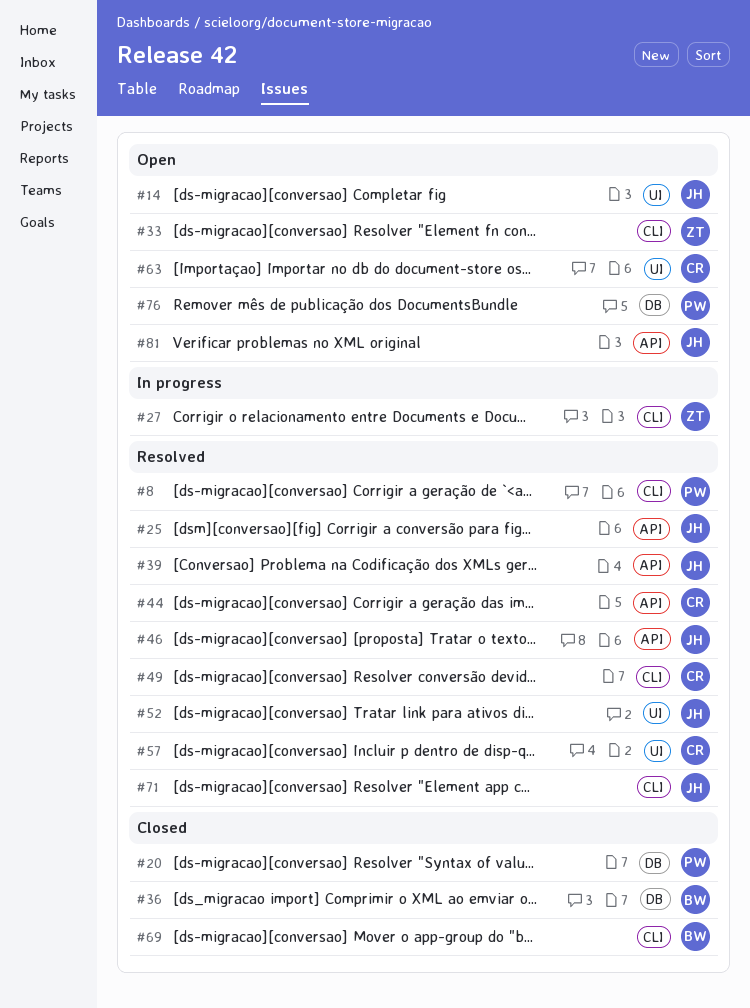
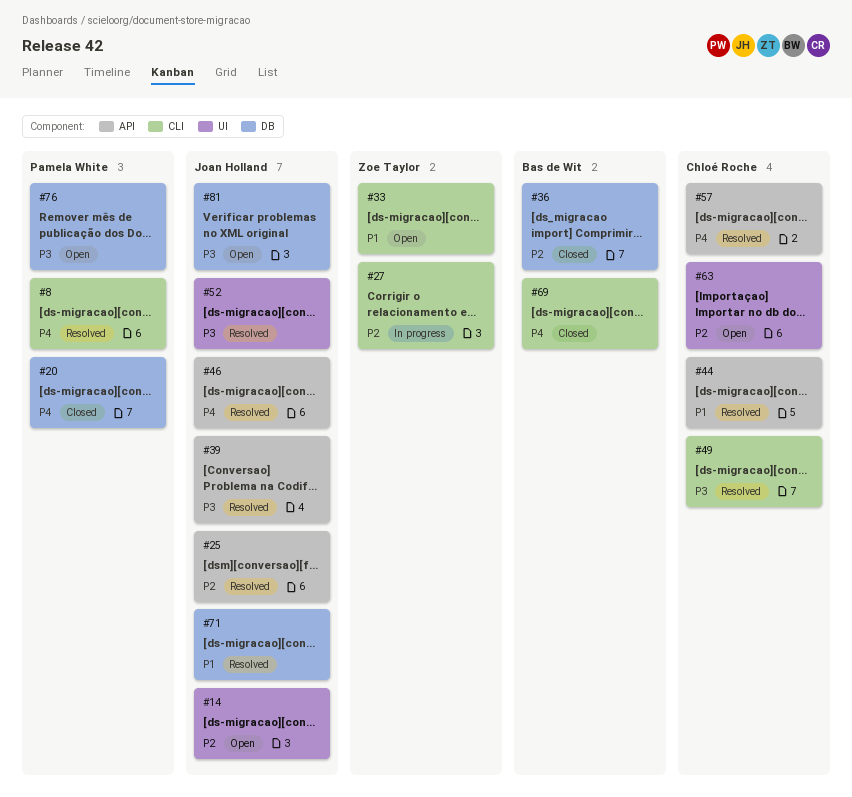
#57, label: UI -> API
#71, label: CLI -> DB
#81, label: API -> DB

